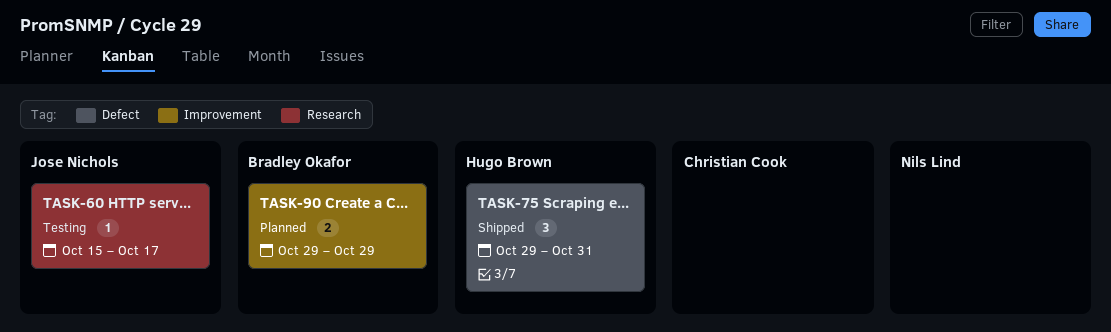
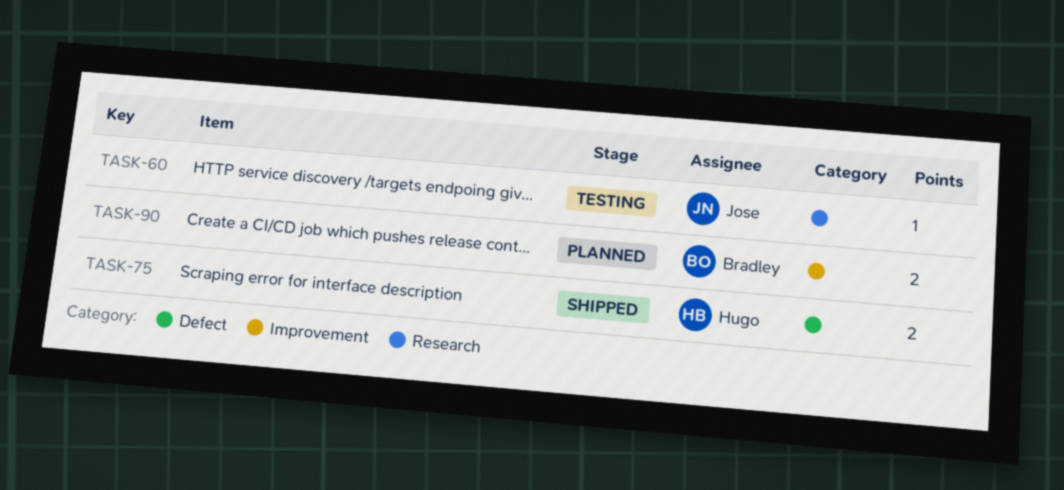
TASK-75, estimate: 3 -> 2

